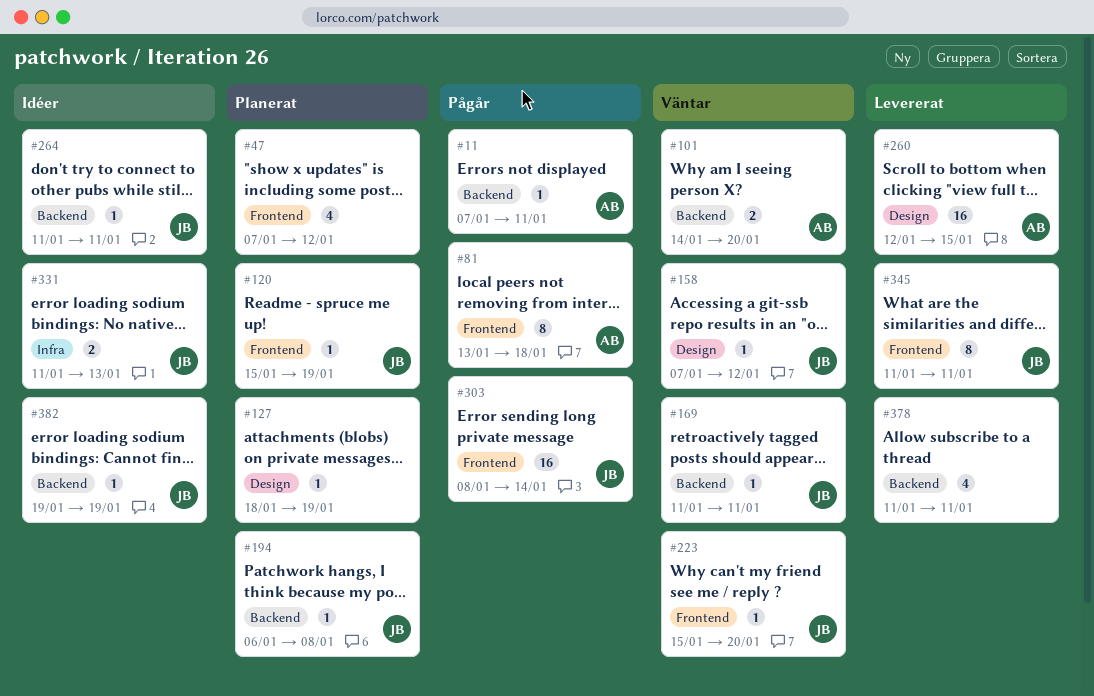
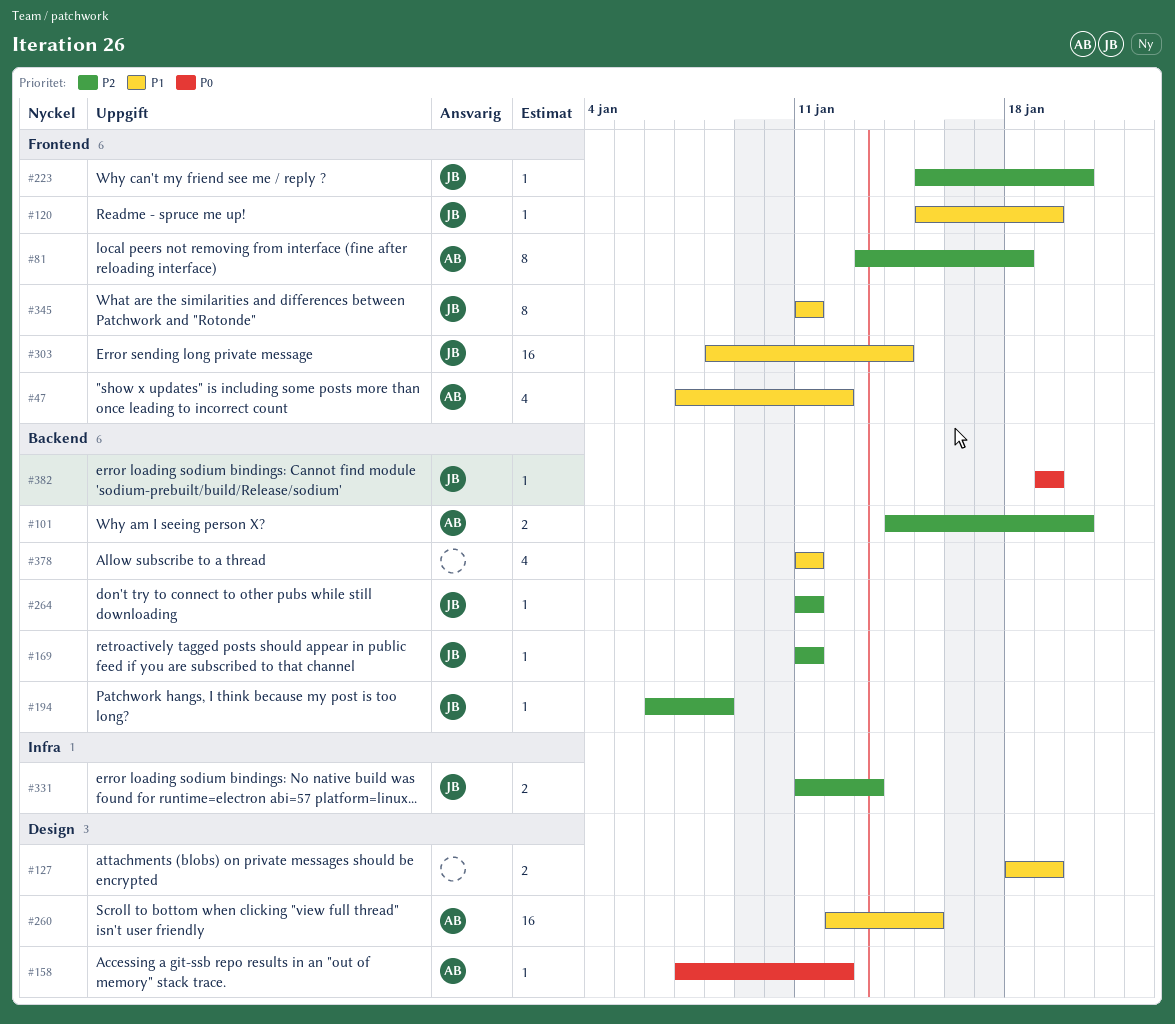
#11: present -> none
#47, owner: none -> AB
#127, estimate: 1 -> 2
#158, owner: JB -> AB

